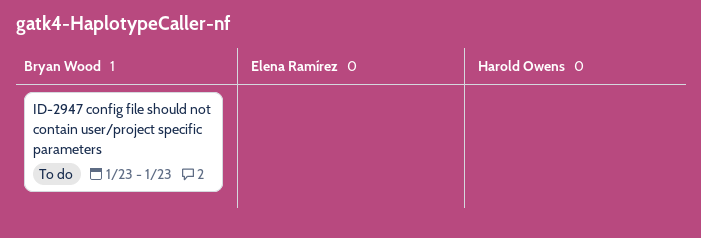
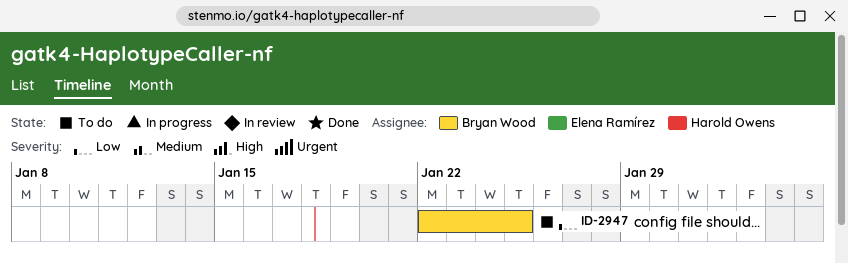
ID-2947, start: Jan 23 -> Jan 22
ID-2947, due: Jan 23 -> Jan 25

